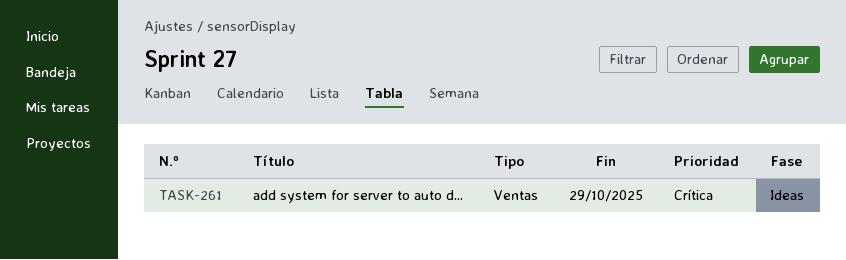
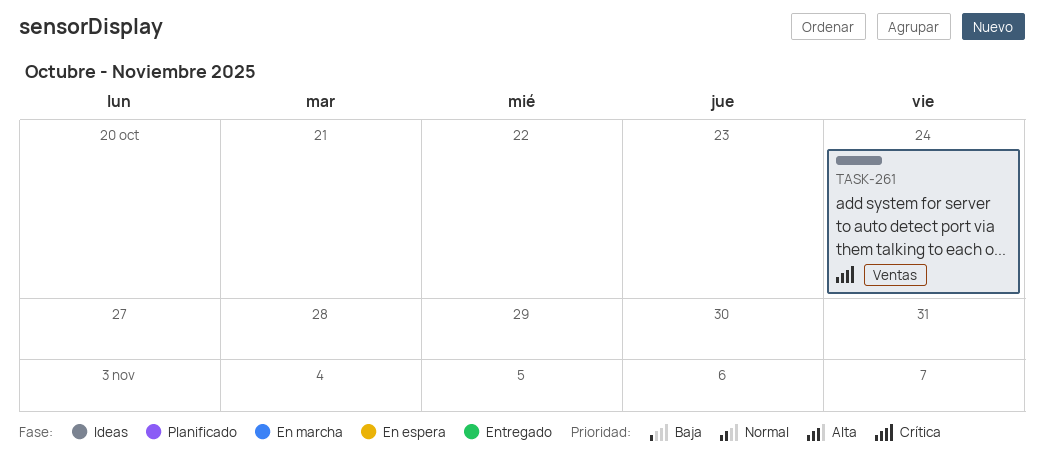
TASK-261, due: Oct 29 -> Oct 24

